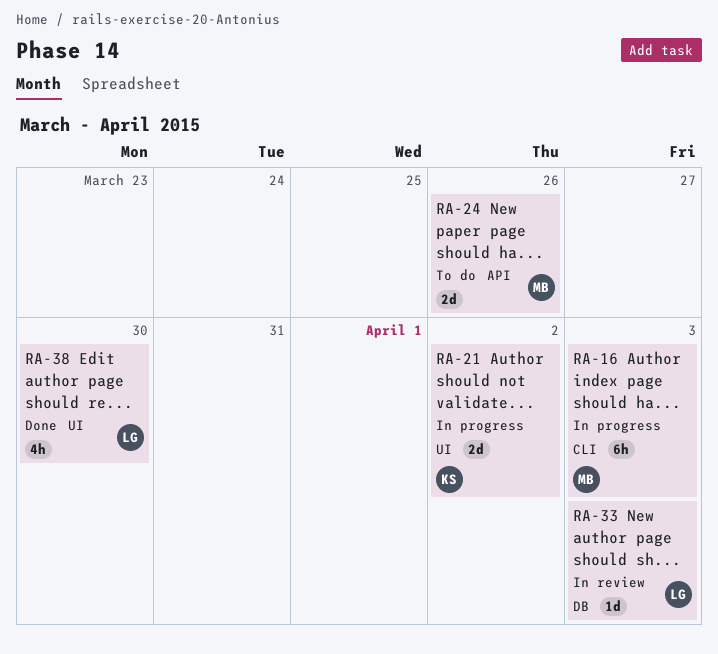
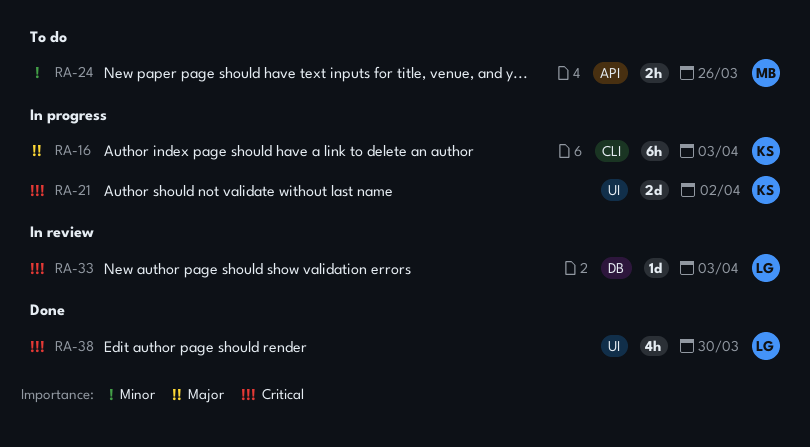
RA-16, owner: MB -> KS
RA-24, estimate: 2d -> 2h

